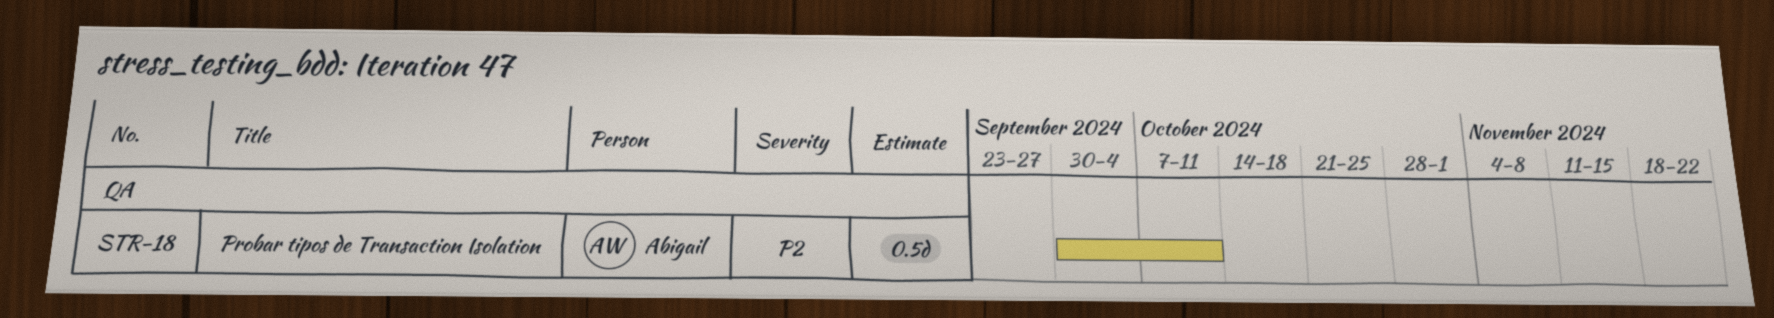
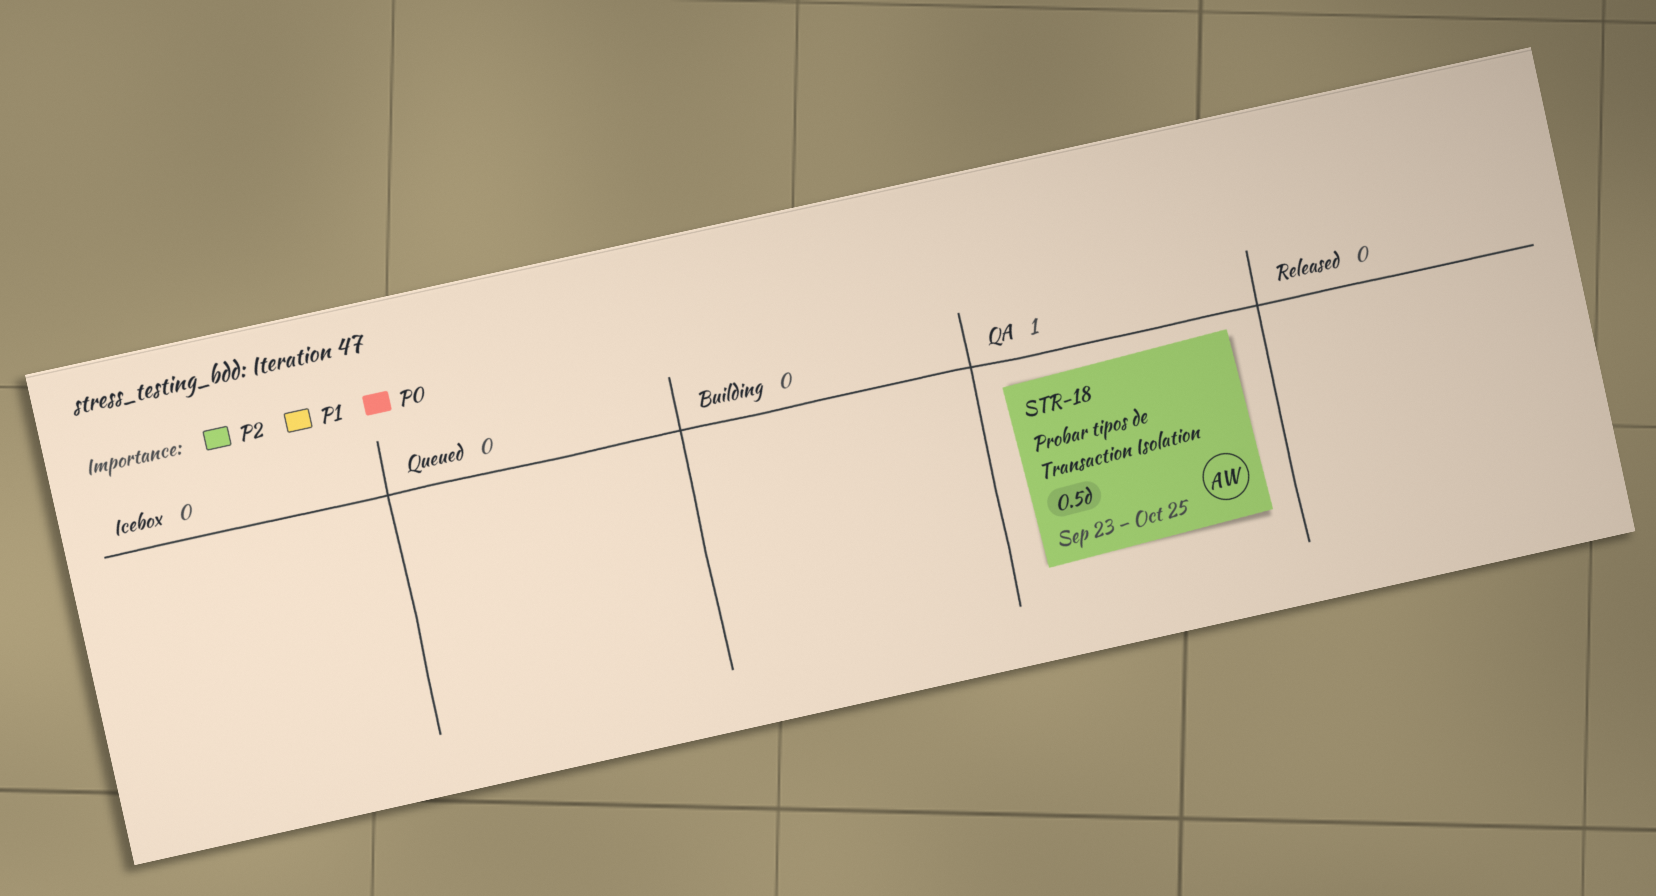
STR-18, start: Sep 30 -> Sep 23
STR-18, due: Oct 11 -> Oct 25

